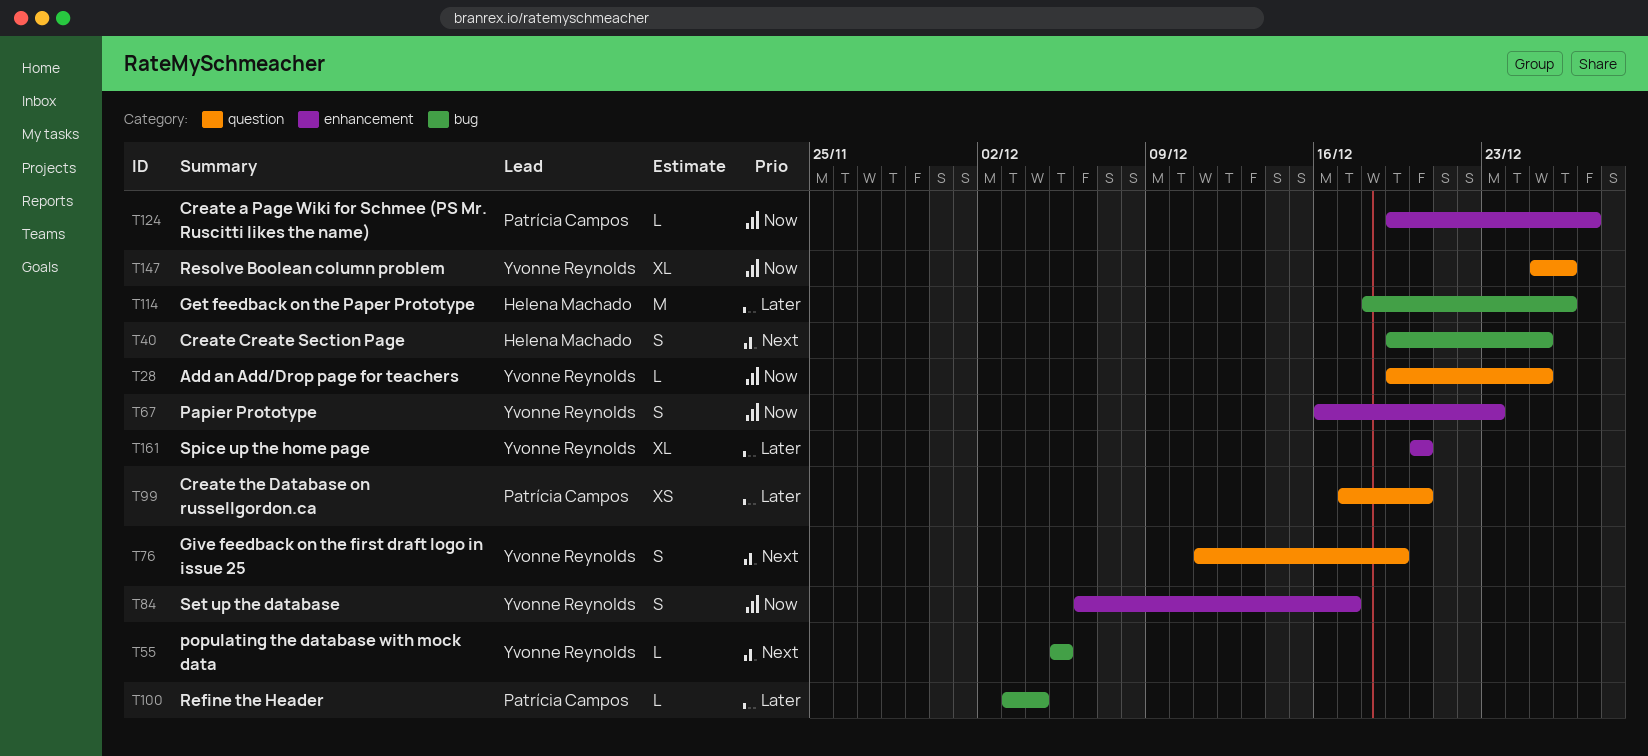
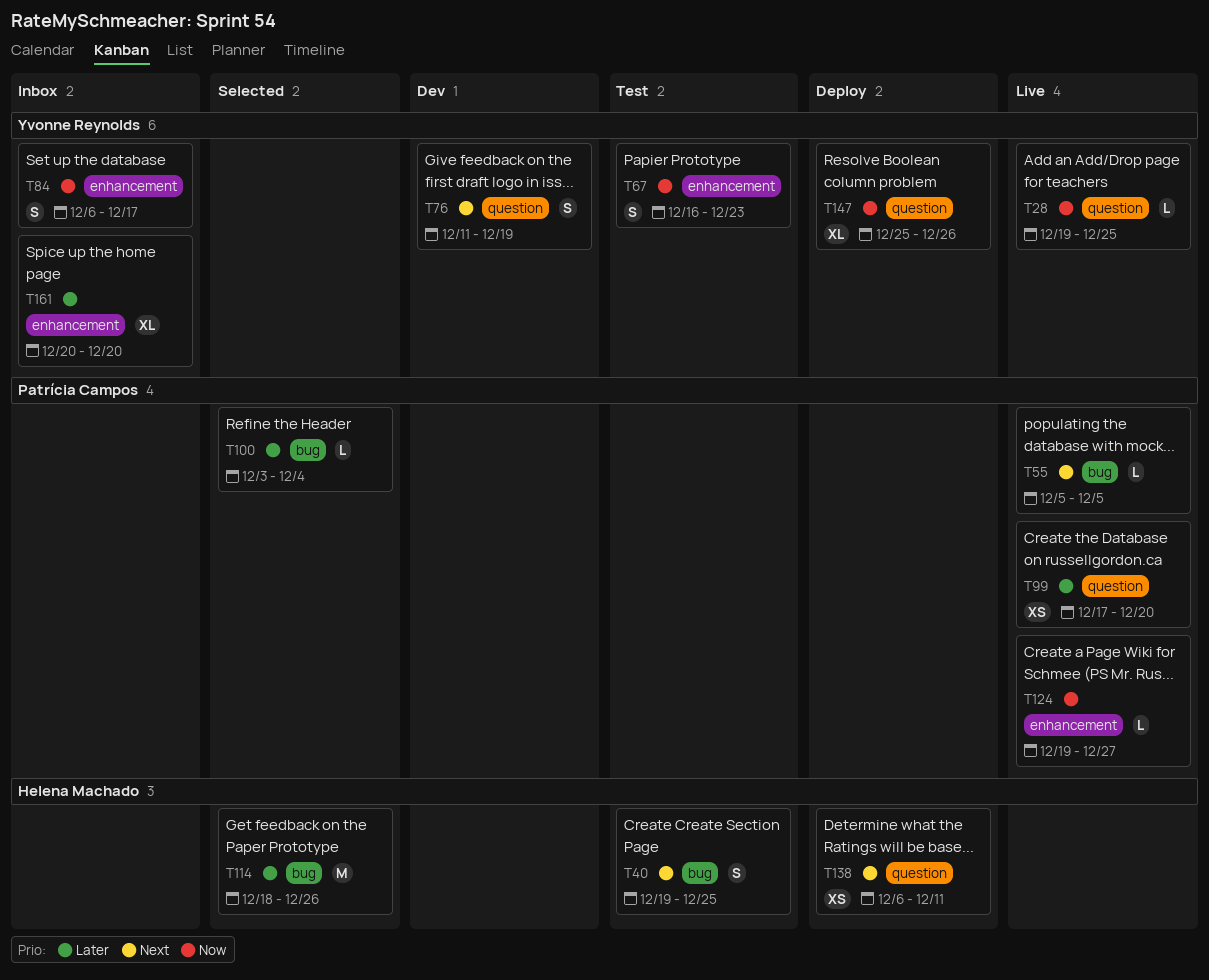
T55, owner: Yvonne Reynolds -> Patrícia Campos
T138: none -> present

